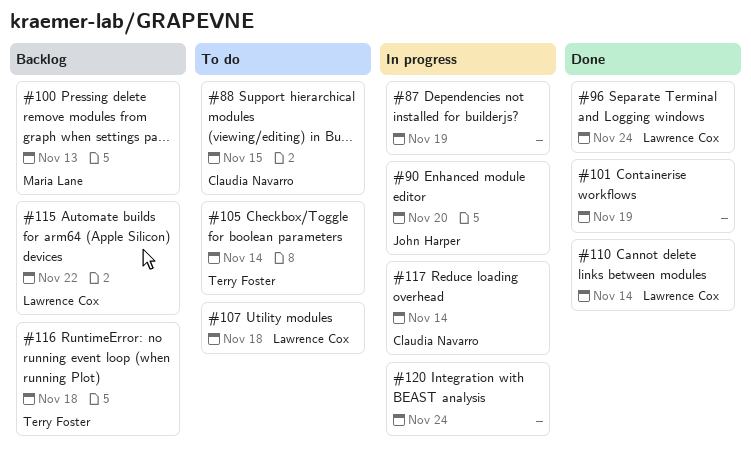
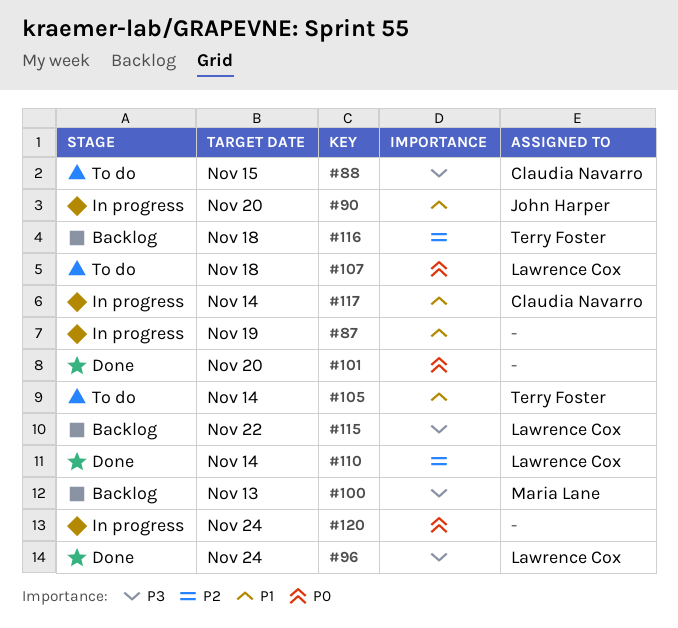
#101, due: Nov 19 -> Nov 20

